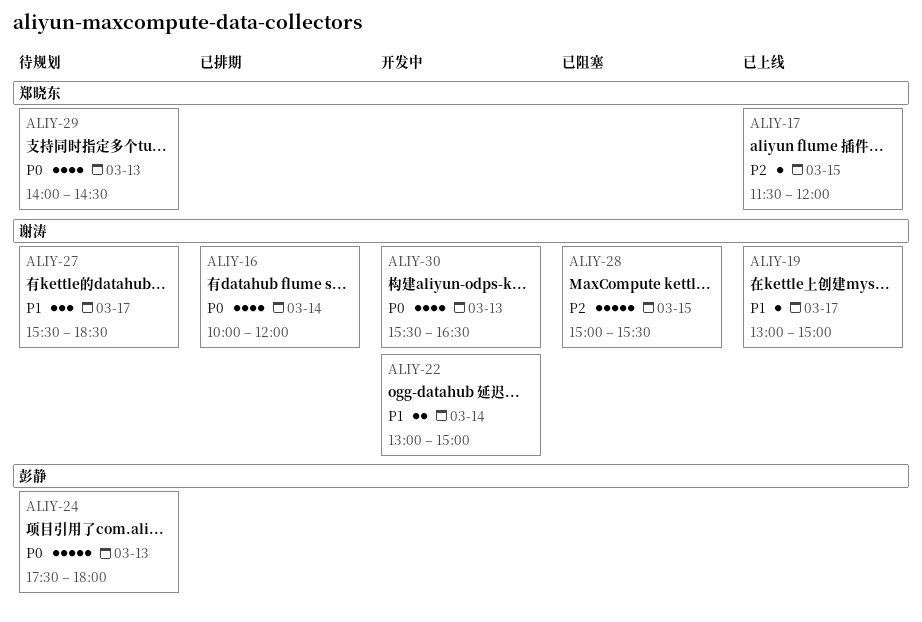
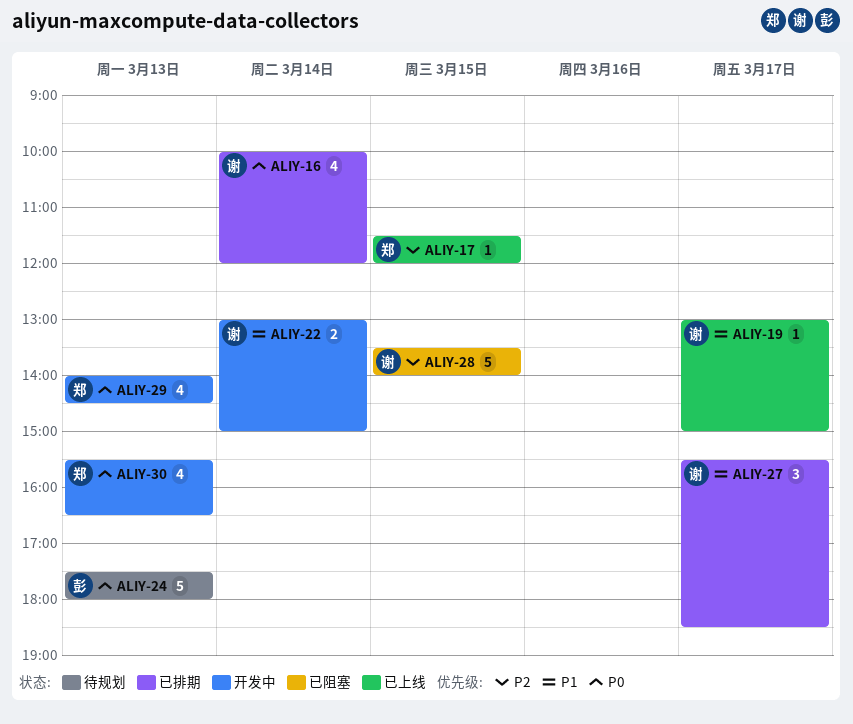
ALIY-27, status: 待规划 -> 已排期
ALIY-28, begins: 15:00 -> 13:30
ALIY-28, ends: 15:30 -> 14:00
ALIY-29, status: 待规划 -> 开发中
ALIY-30, owner: 谢涛 -> 郑晓东

